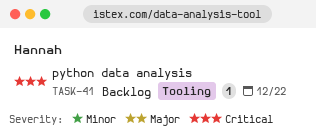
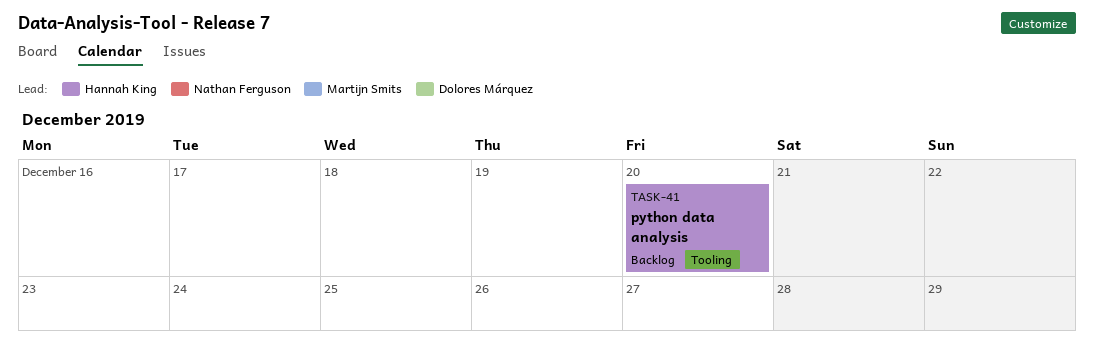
TASK-41, due: Dec 22 -> Dec 20

